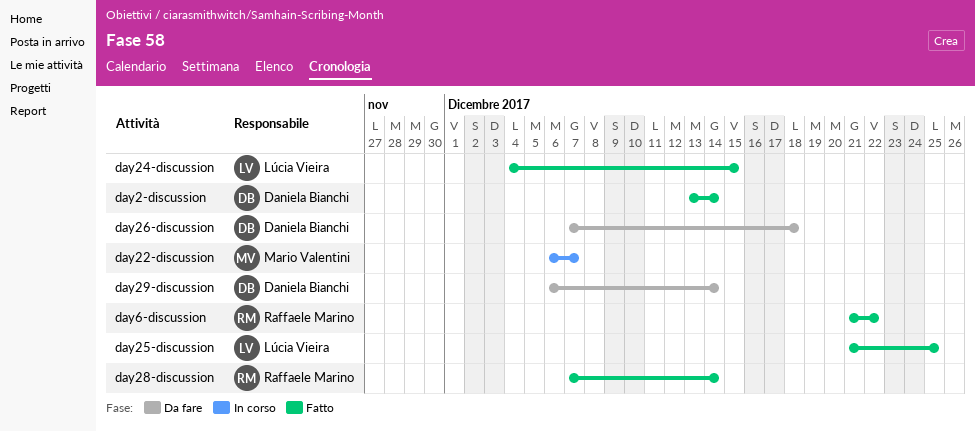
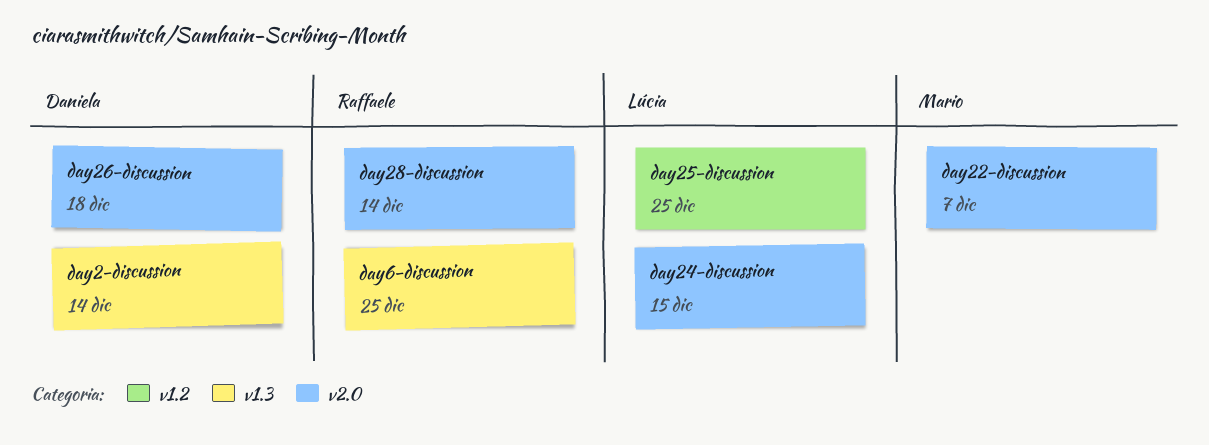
day29-discussion: present -> none
day6-discussion, due: Dec 22 -> Dec 25

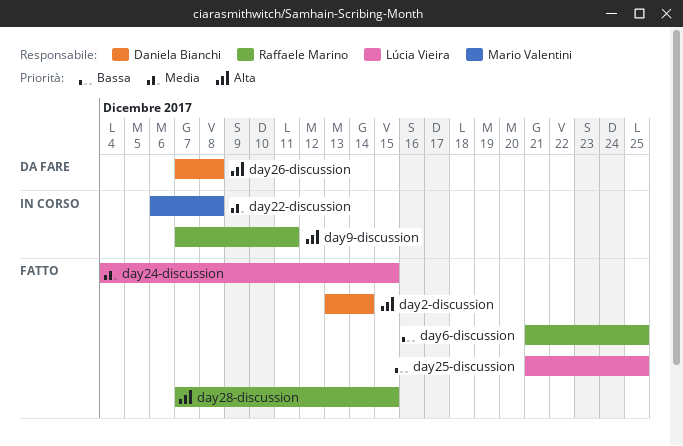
day22-discussion, due: Dec 7 -> Dec 8
day26-discussion, due: Dec 18 -> Dec 8
day28-discussion, due: Dec 14 -> Dec 15
day9-discussion: none -> present

